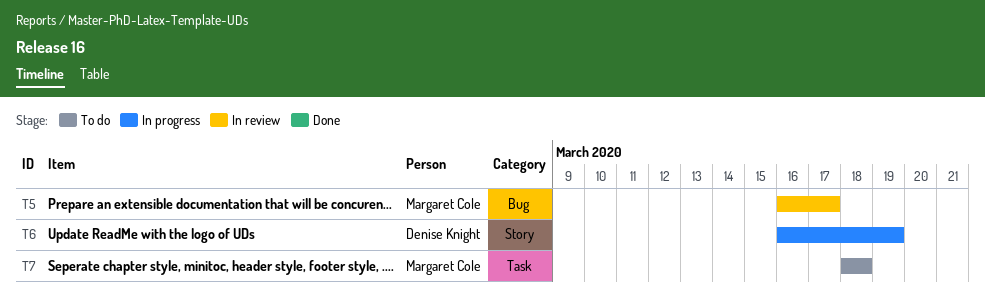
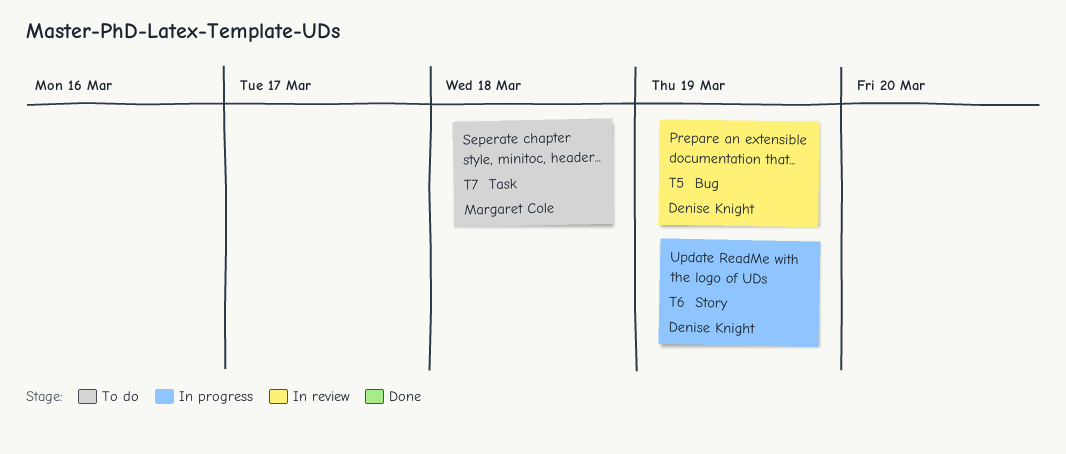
T5, owner: Margaret Cole -> Denise Knight
T5, due: Mar 17 -> Mar 19

